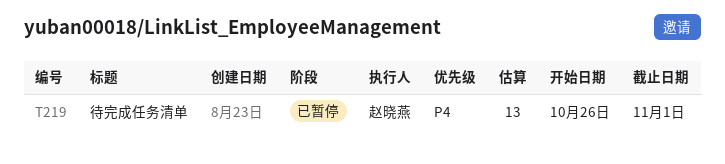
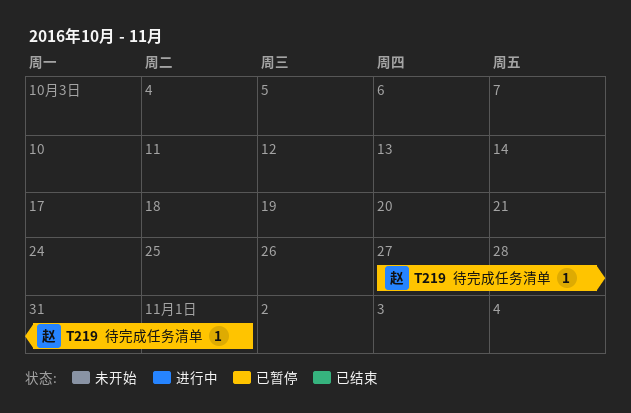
T219, estimate: 13 -> 1
T219, start: Oct 26 -> Oct 27

